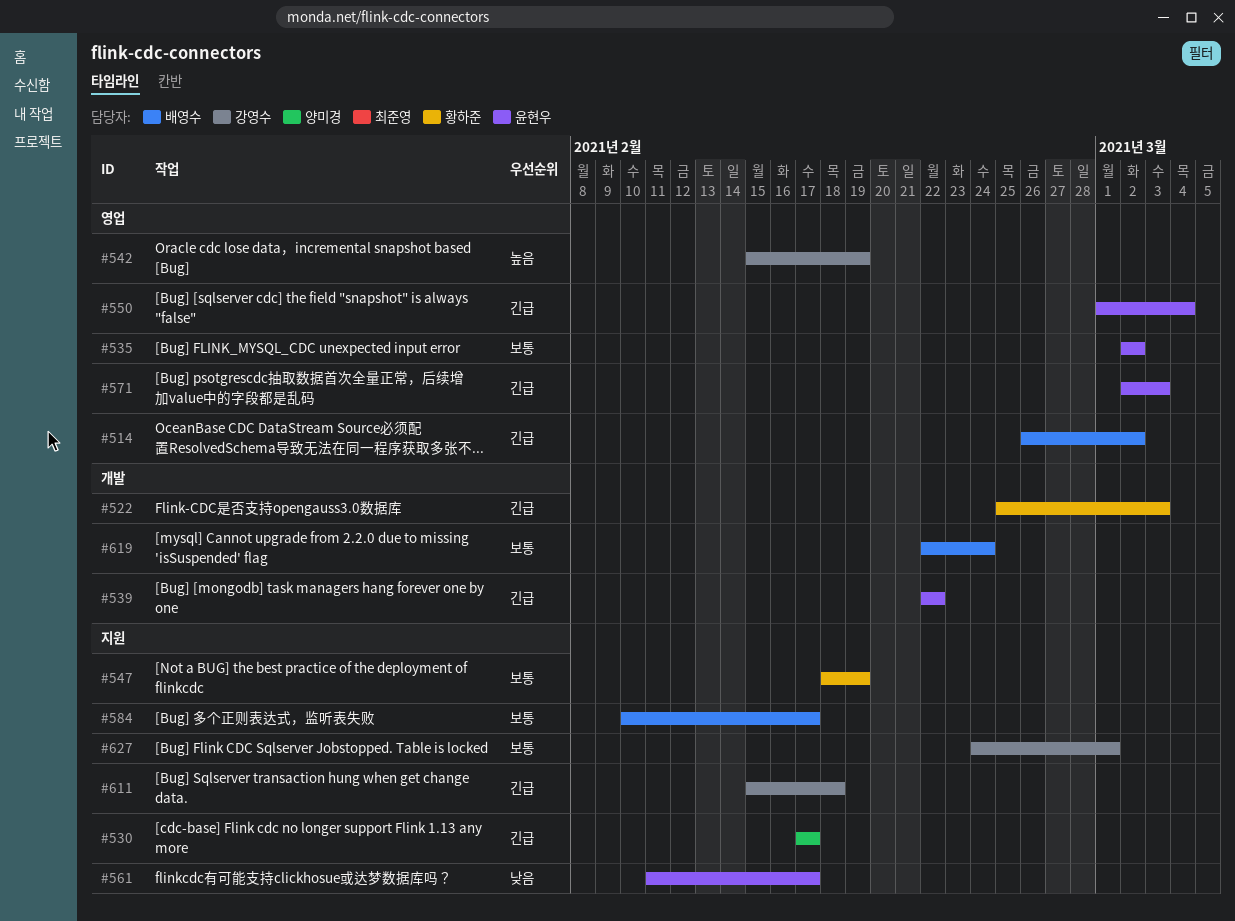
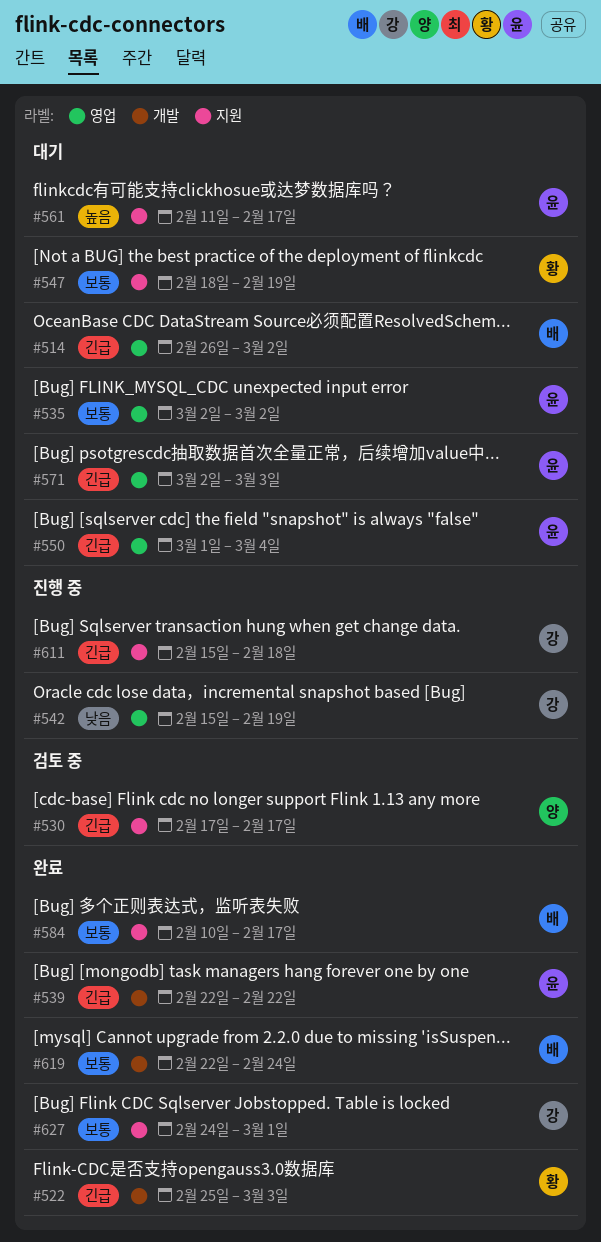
#542, priority: 높음 -> 낮음
#561, priority: 낮음 -> 높음

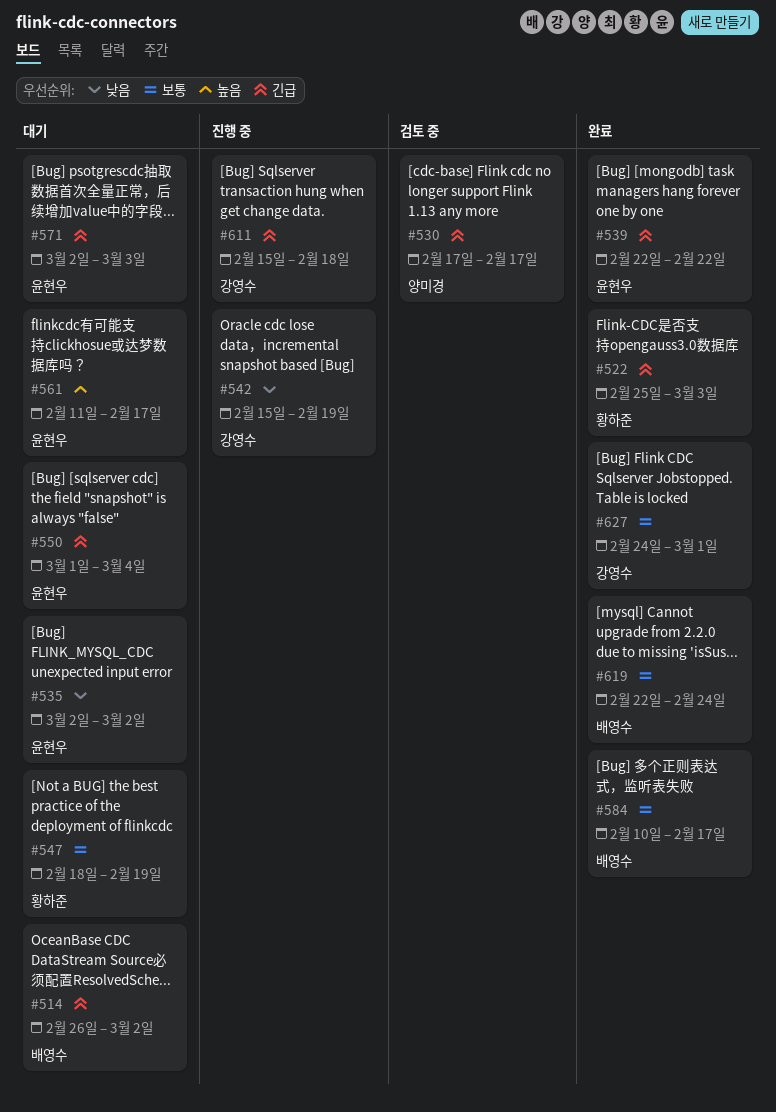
#535, priority: 보통 -> 낮음

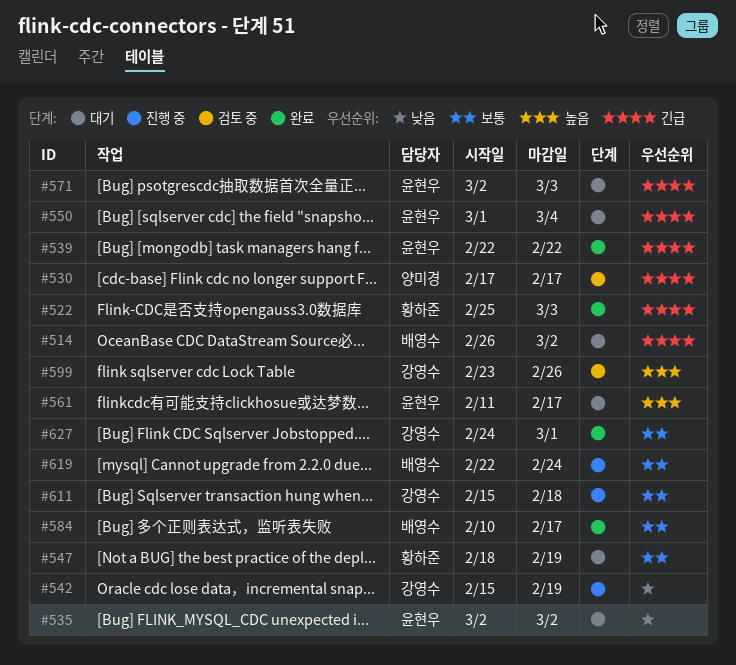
#599: none -> present
#611, priority: 긴급 -> 보통
#619, status: 완료 -> 진행 중

